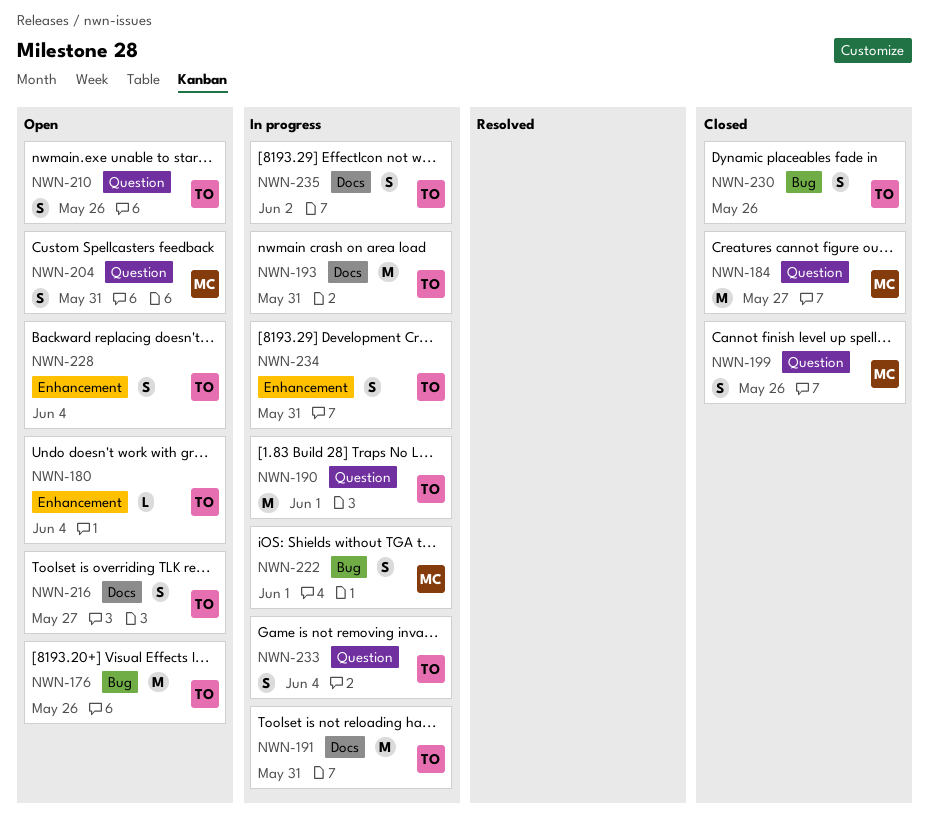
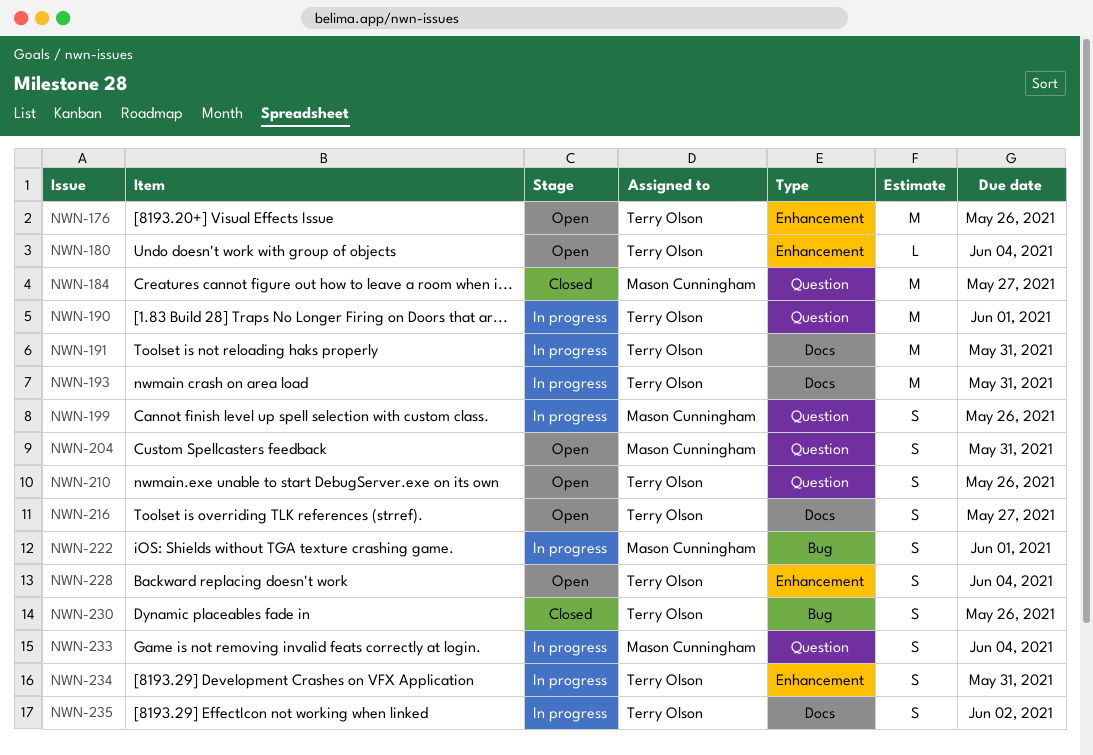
NWN-176, label: Bug -> Enhancement
NWN-199, status: Closed -> In progress
NWN-233, owner: Terry Olson -> Mason Cunningham

